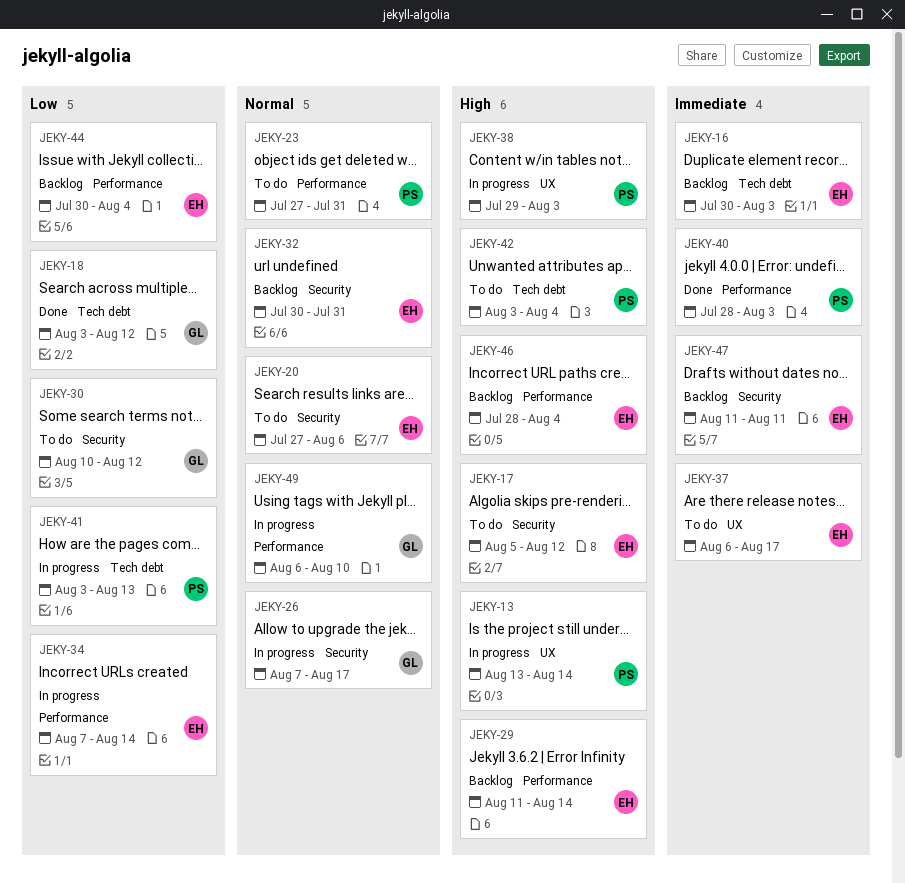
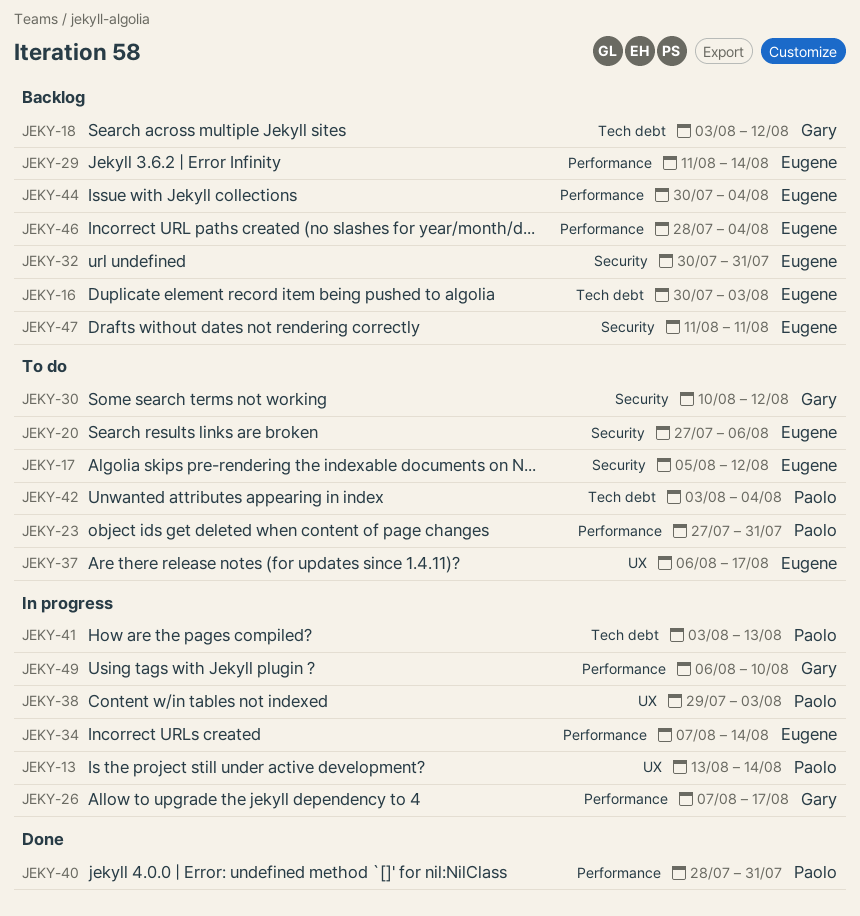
JEKY-18, status: Done -> Backlog
JEKY-26, label: Security -> Performance
JEKY-40, due: Aug 3 -> Jul 31

